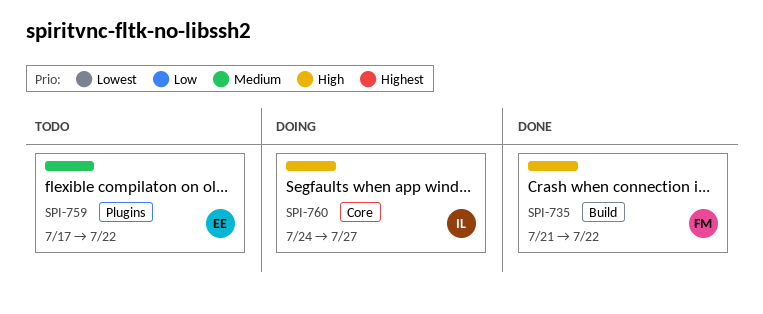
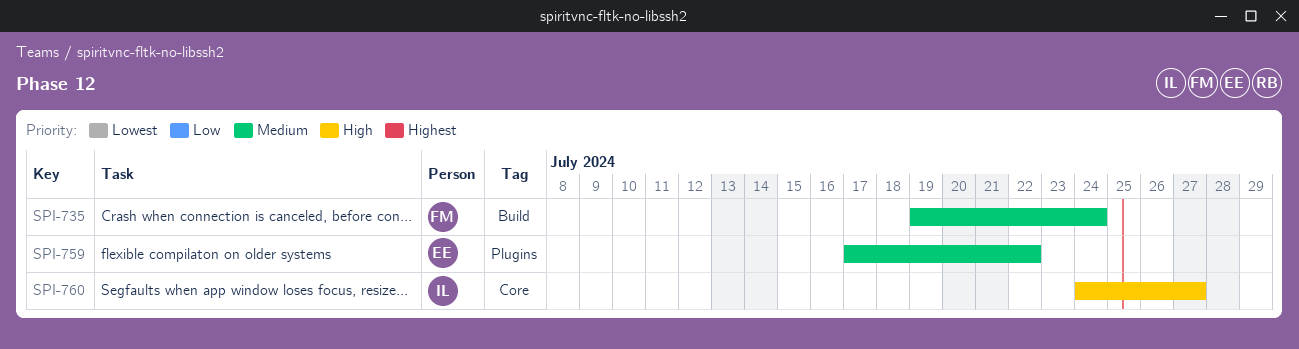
SPI-735, priority: High -> Medium
SPI-735, start: Jul 21 -> Jul 19
SPI-735, due: Jul 22 -> Jul 24

